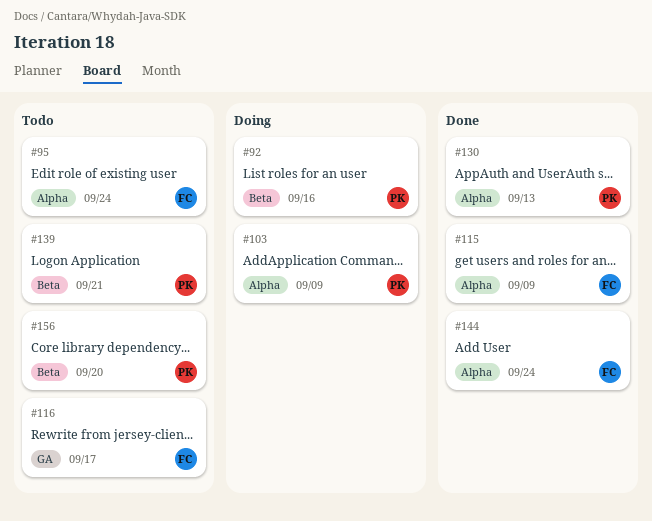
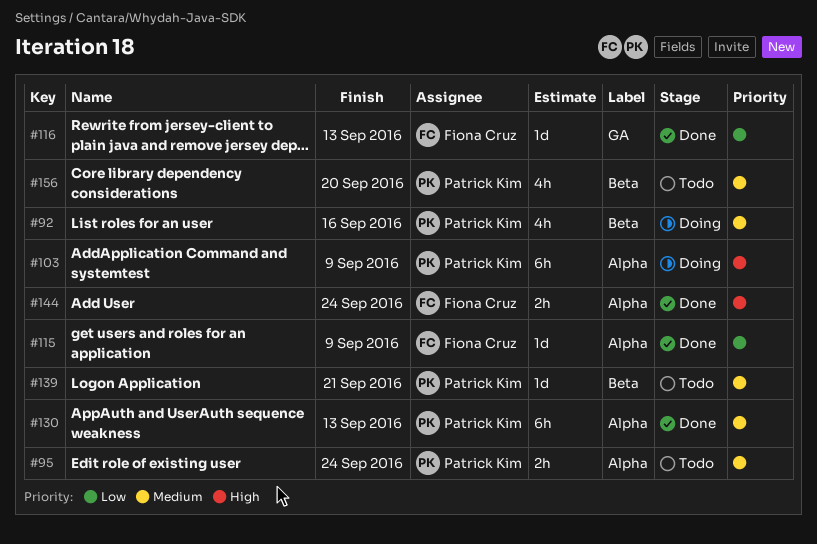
#95, owner: Fiona Cruz -> Patrick Kim
#116, status: Todo -> Done
#116, due: Sep 17 -> Sep 13

